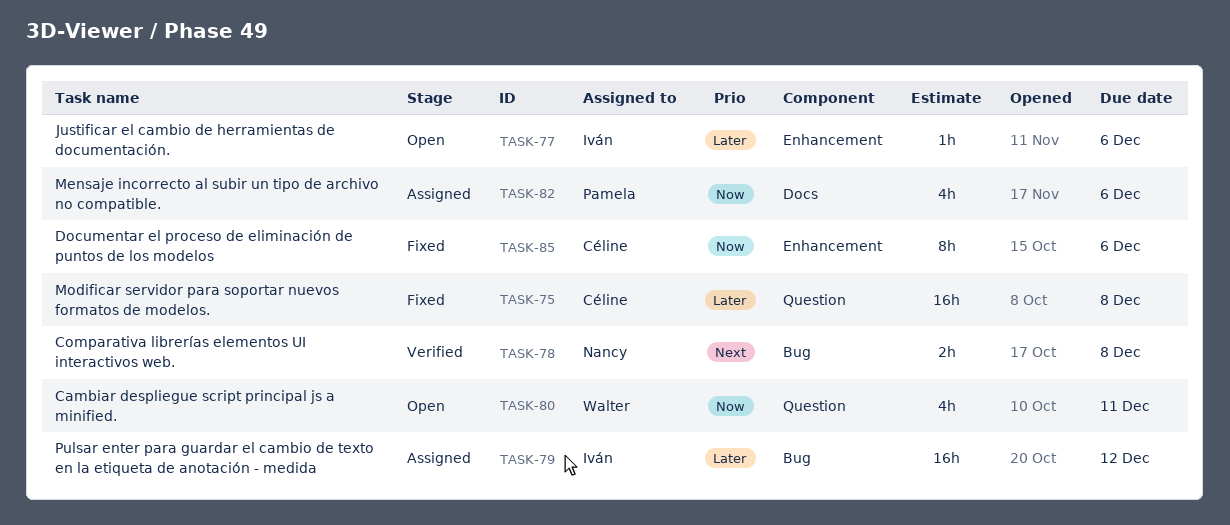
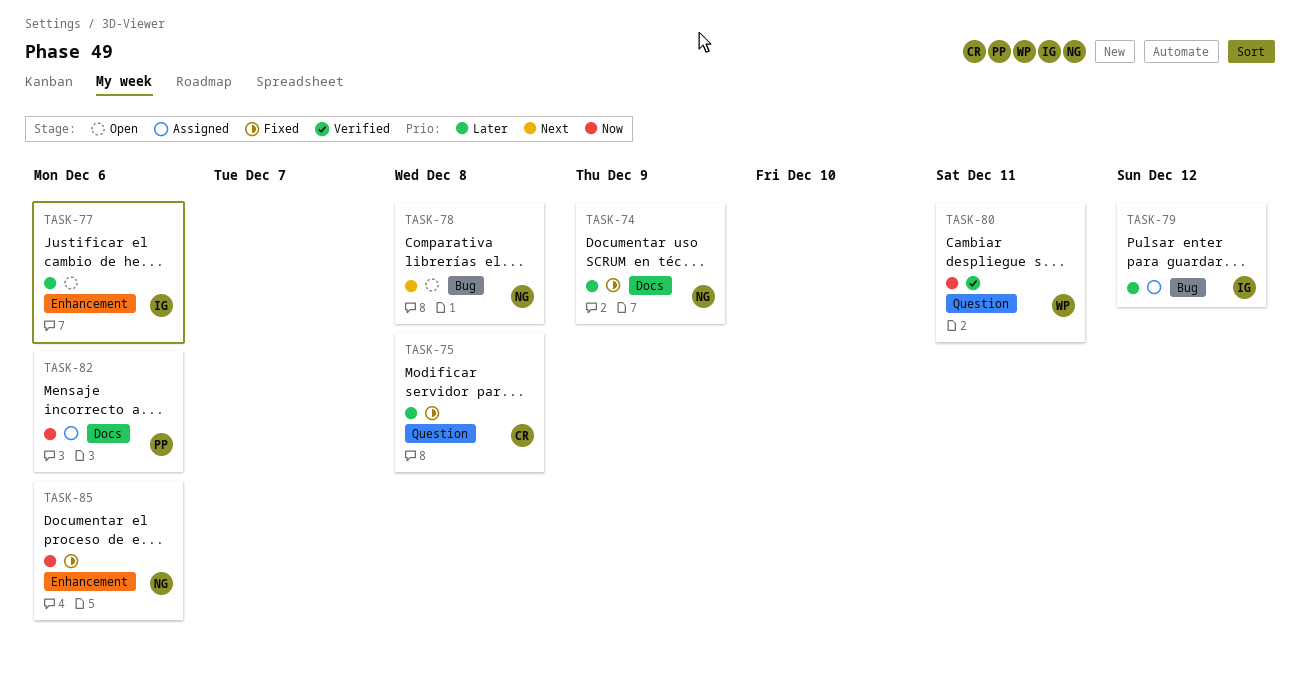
TASK-74: none -> present
TASK-78, status: Verified -> Open
TASK-80, status: Open -> Verified
TASK-85, owner: Céline -> Nancy

